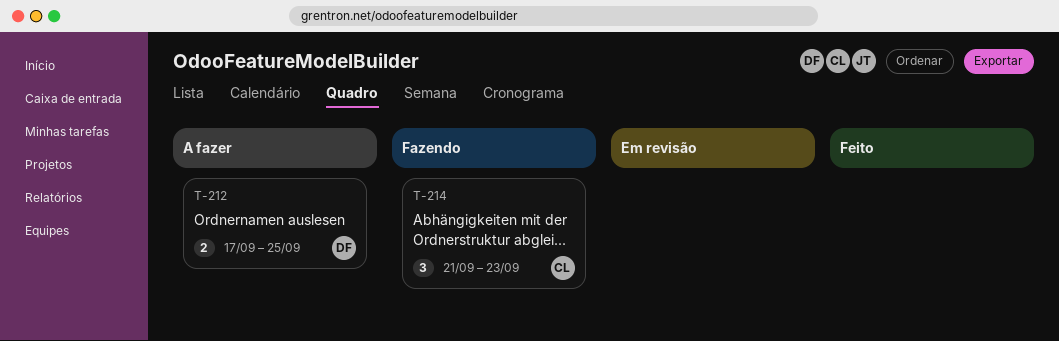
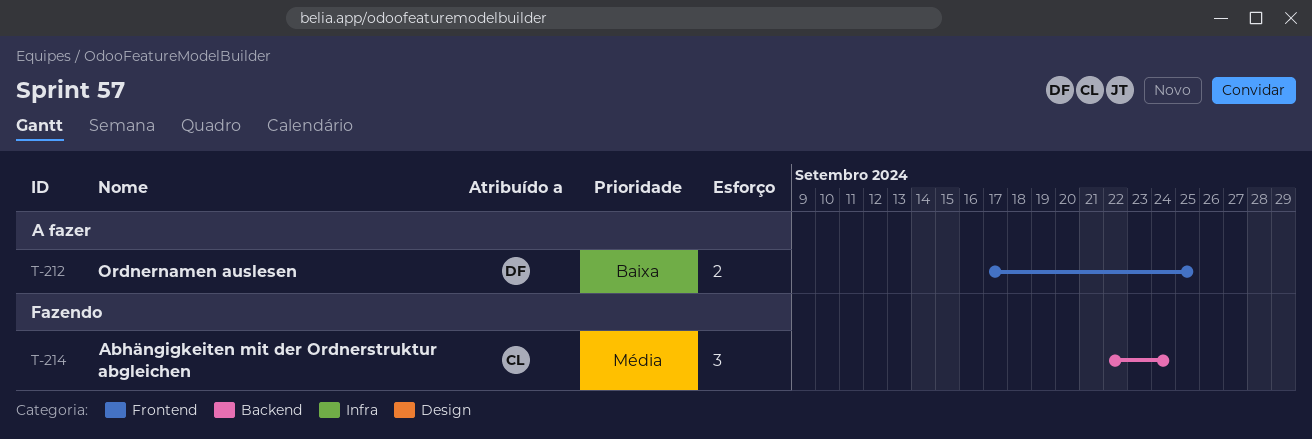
T-214, start: Sep 21 -> Sep 22
T-214, due: Sep 23 -> Sep 24

